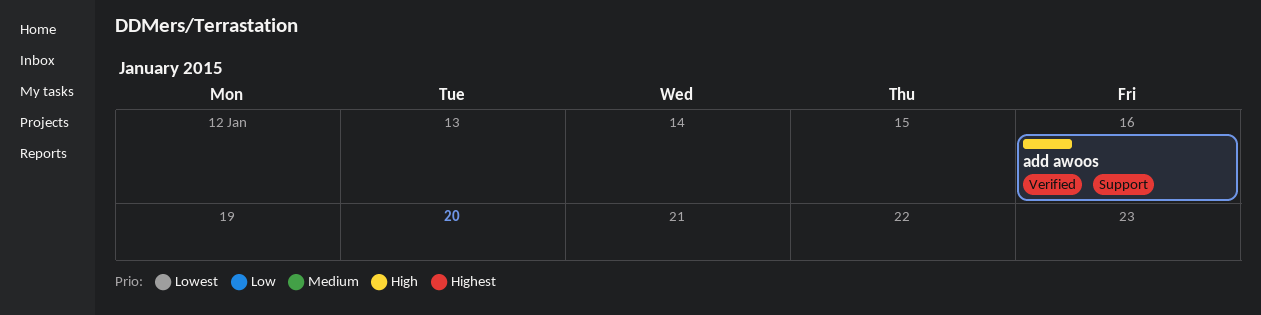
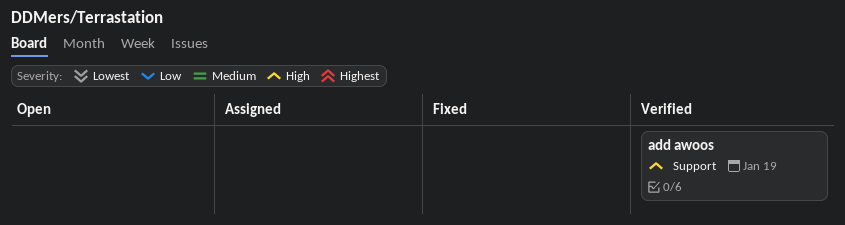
add awoos, due: Jan 16 -> Jan 19

